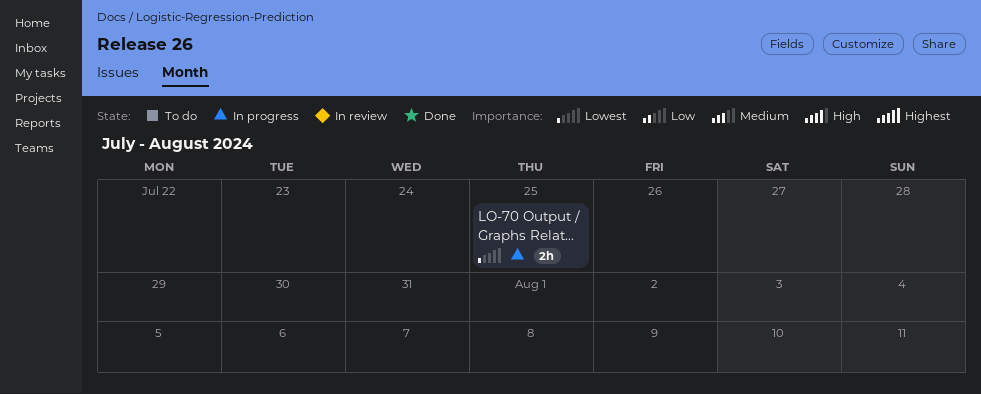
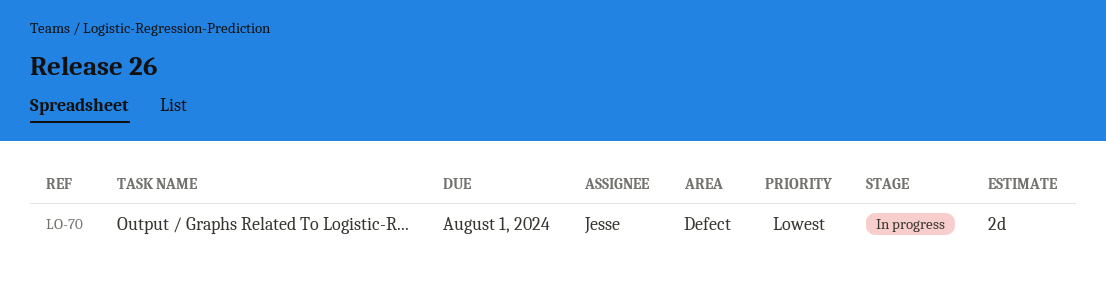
LO-70, estimate: 2h -> 2d
LO-70, due: Jul 25 -> Aug 1

